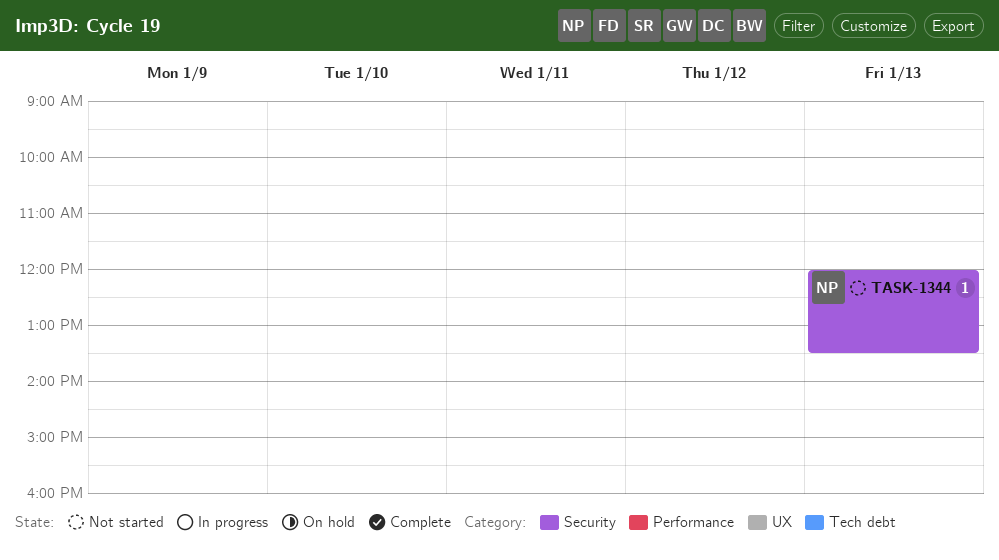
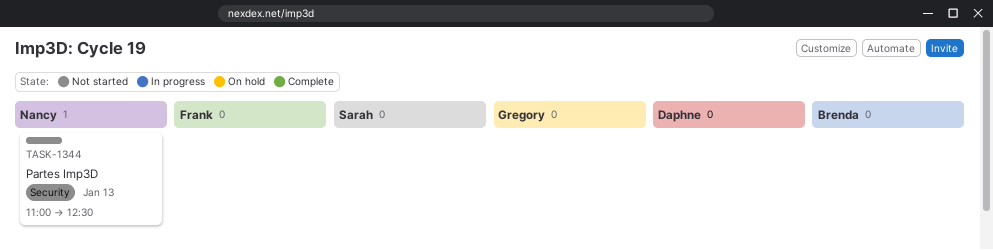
TASK-1344, begins: 12:00 -> 11:00
TASK-1344, ends: 13:30 -> 12:30

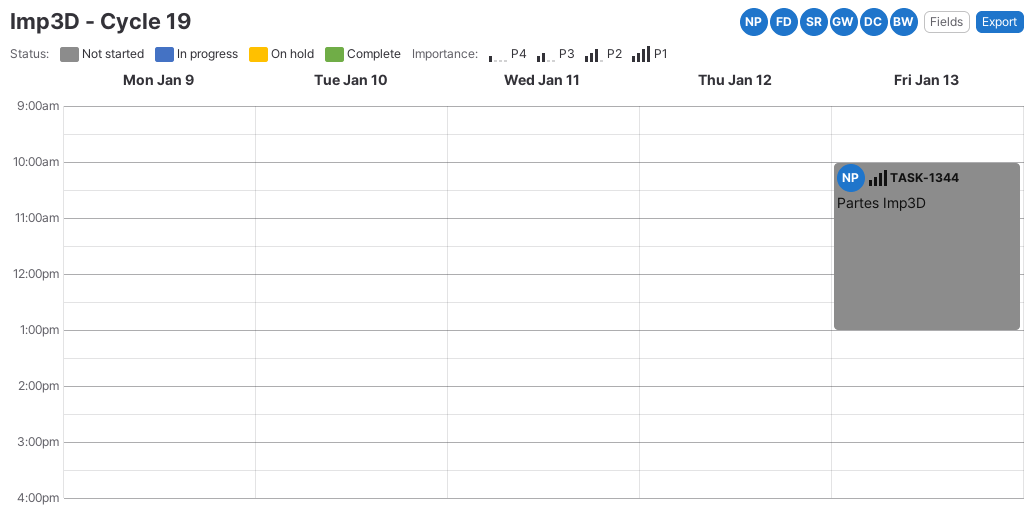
TASK-1344, begins: 11:00 -> 10:00
TASK-1344, ends: 12:30 -> 13:00

